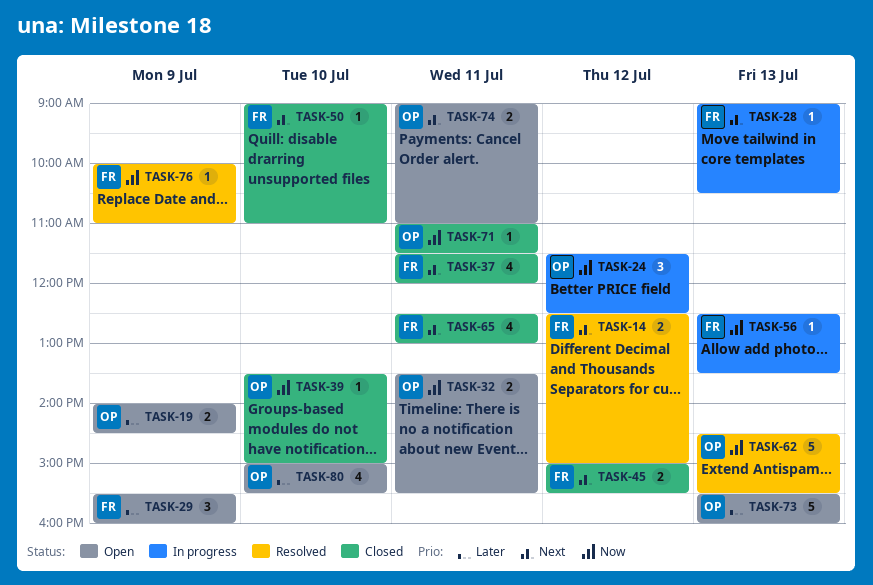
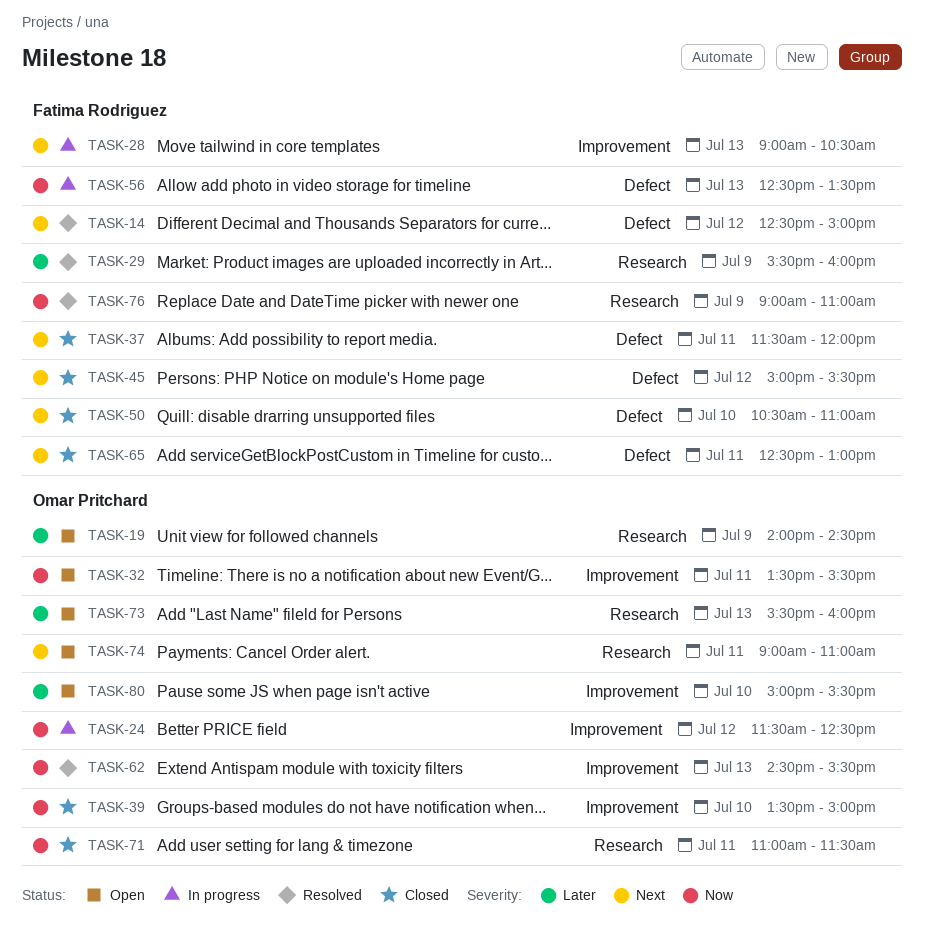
TASK-29, status: Open -> Resolved
TASK-50, begins: 09:00 -> 10:30
TASK-76, begins: 10:00 -> 09:00

